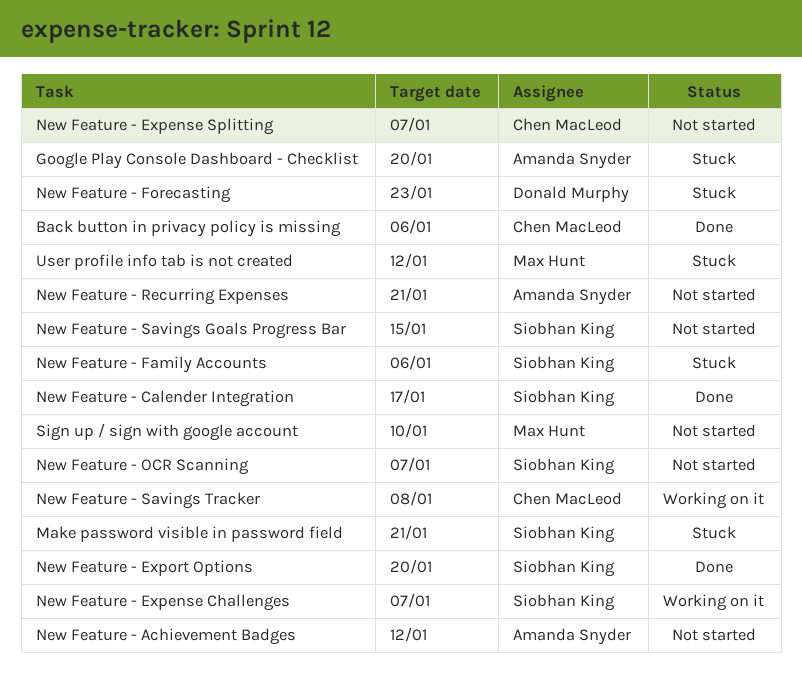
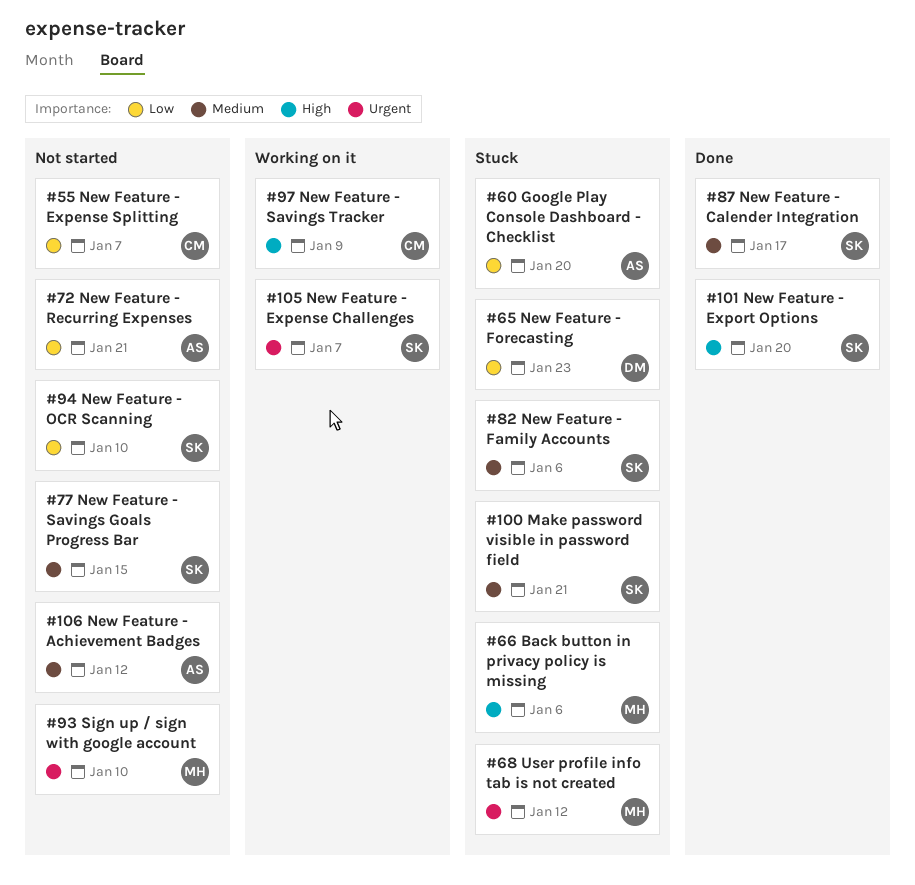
Back button in privacy policy is missing, status: Done -> Stuck
Back button in privacy policy is missing, owner: Chen MacLeod -> Max Hunt
New Feature - OCR Scanning, due: Jan 7 -> Jan 10
New Feature - Savings Tracker, due: Jan 8 -> Jan 9

